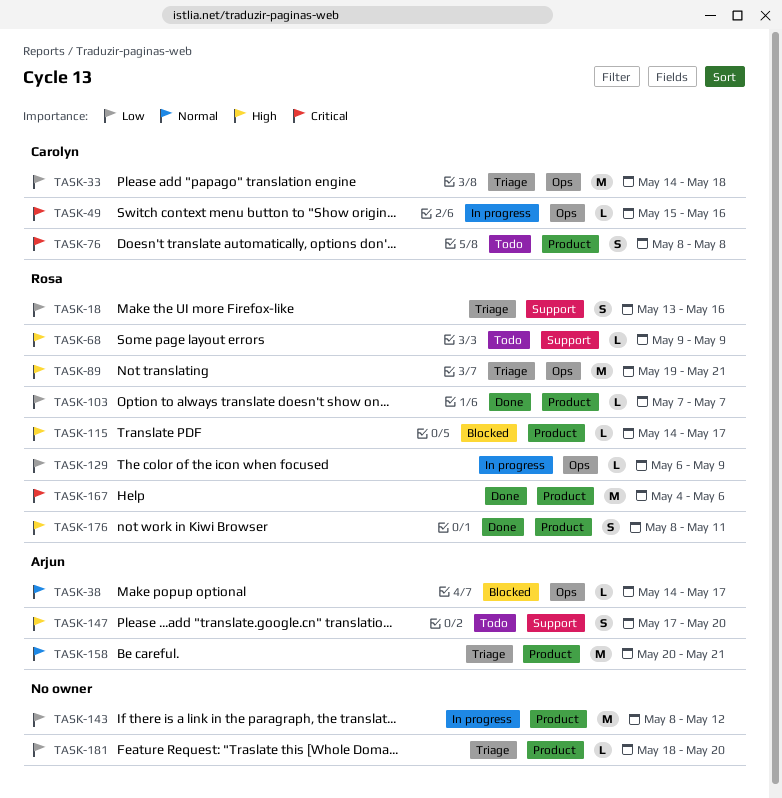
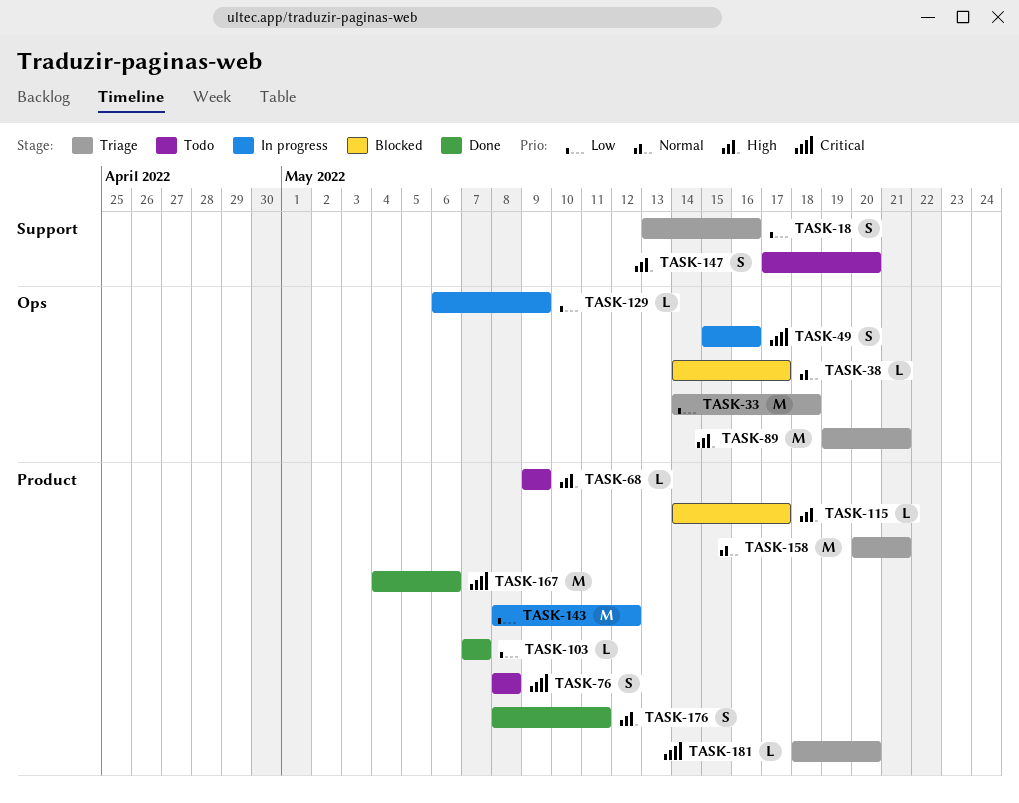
TASK-49, estimate: L -> S
TASK-68, label: Support -> Product
TASK-181, priority: Low -> Critical

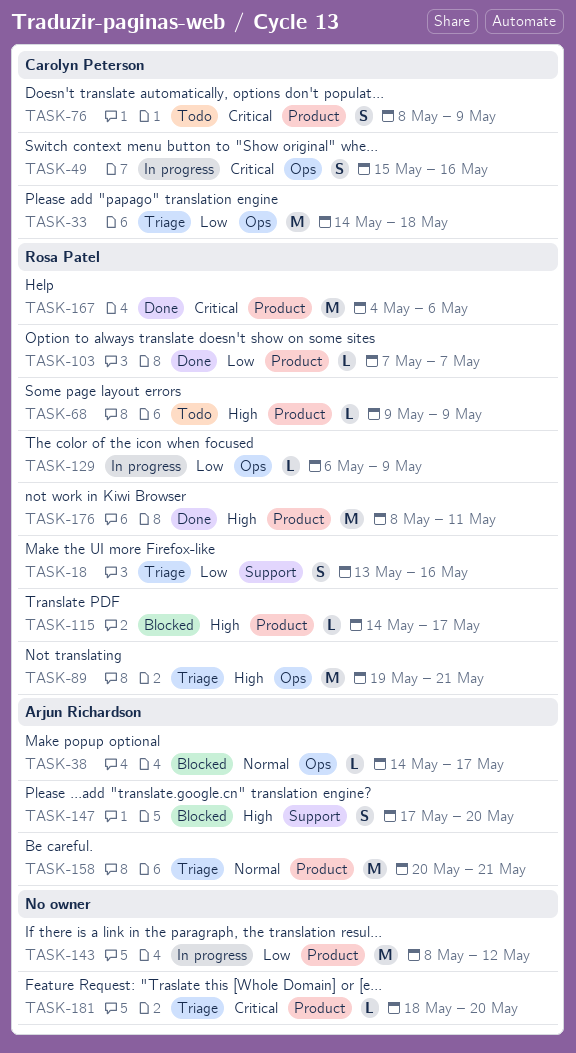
TASK-76, due: May 8 -> May 9
TASK-147, status: Todo -> Blocked
TASK-176, estimate: S -> M

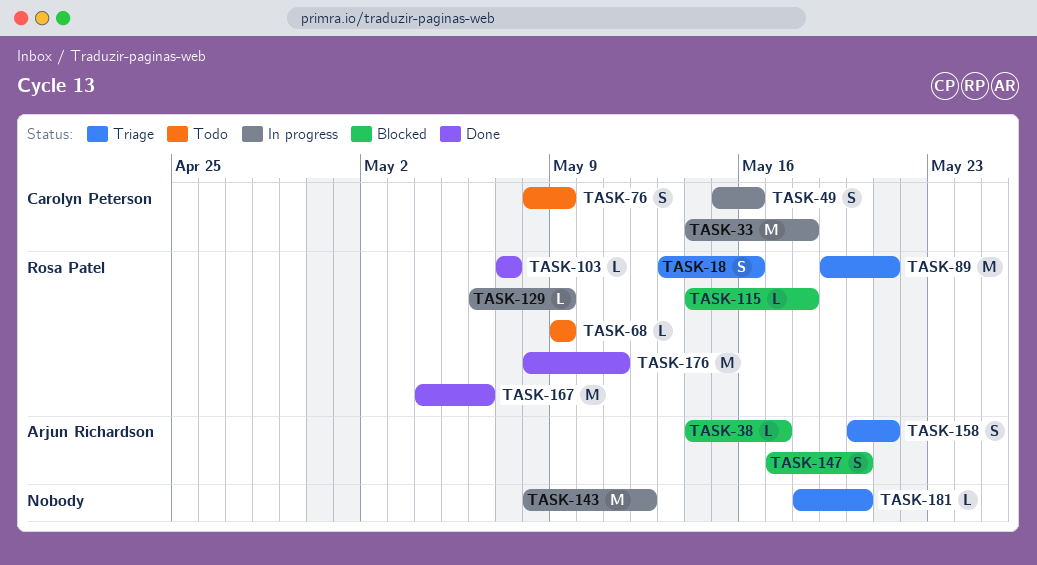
TASK-33, status: Triage -> In progress
TASK-115, due: May 17 -> May 18
TASK-158, estimate: M -> S

